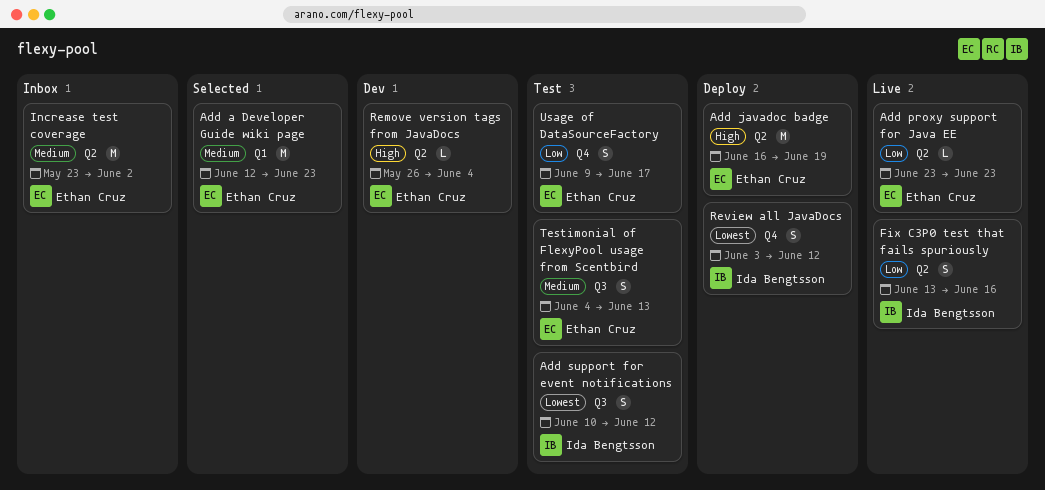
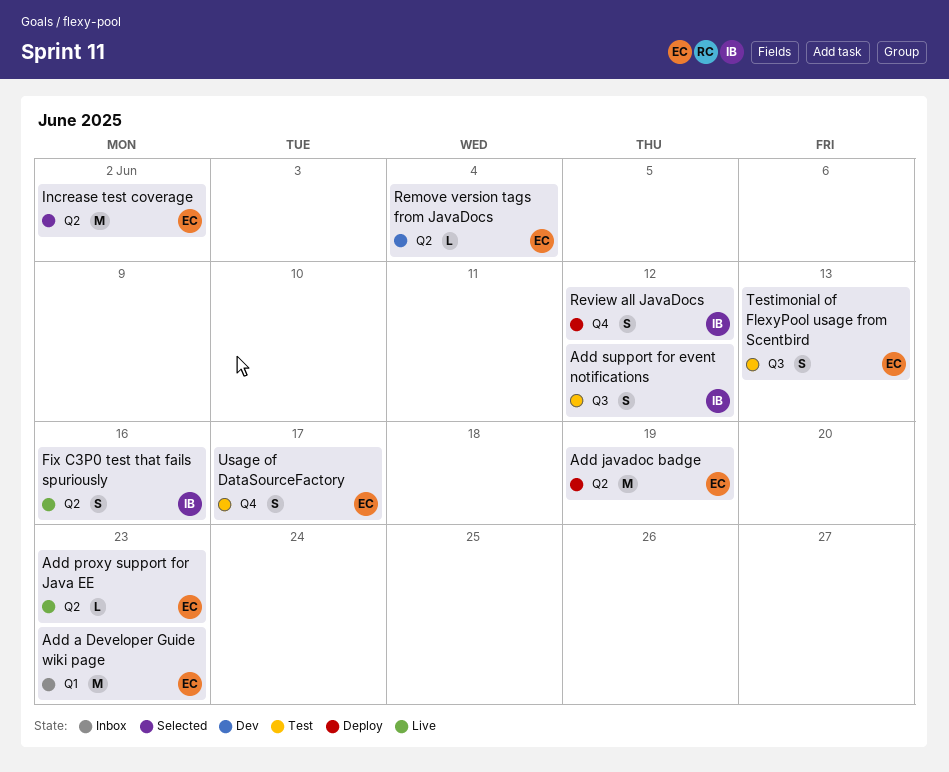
Add a Developer Guide wiki page, status: Selected -> Inbox
Increase test coverage, status: Inbox -> Selected

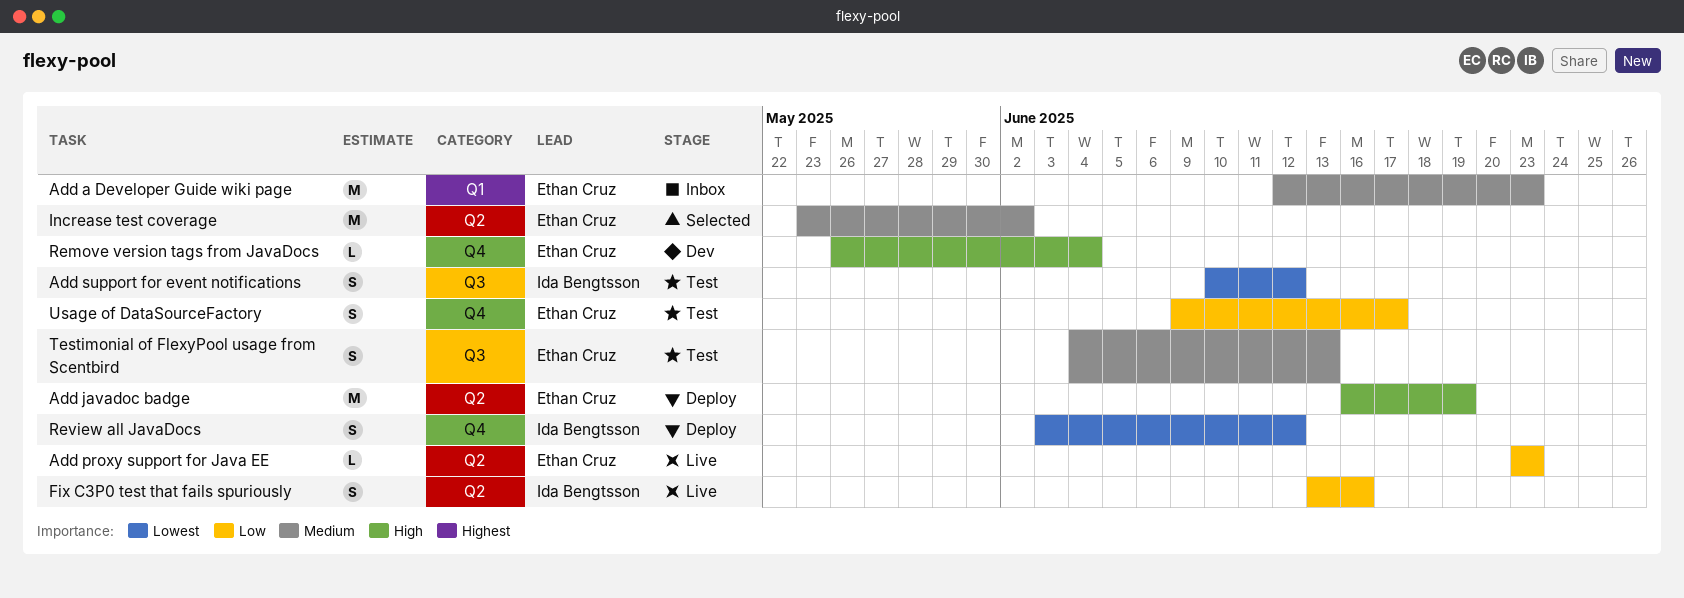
Remove version tags from JavaDocs, label: Q2 -> Q4

